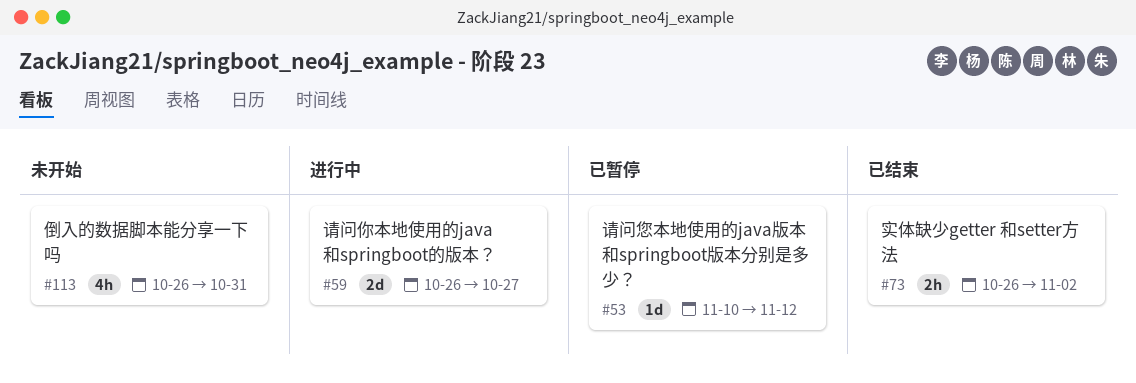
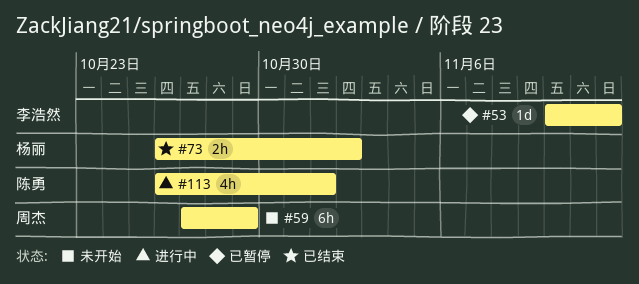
#59, status: 进行中 -> 未开始
#59, estimate: 2d -> 6h
#59, start: Oct 26 -> Oct 27
#59, due: Oct 27 -> Oct 29
#113, status: 未开始 -> 进行中
#113, due: Oct 31 -> Nov 1

